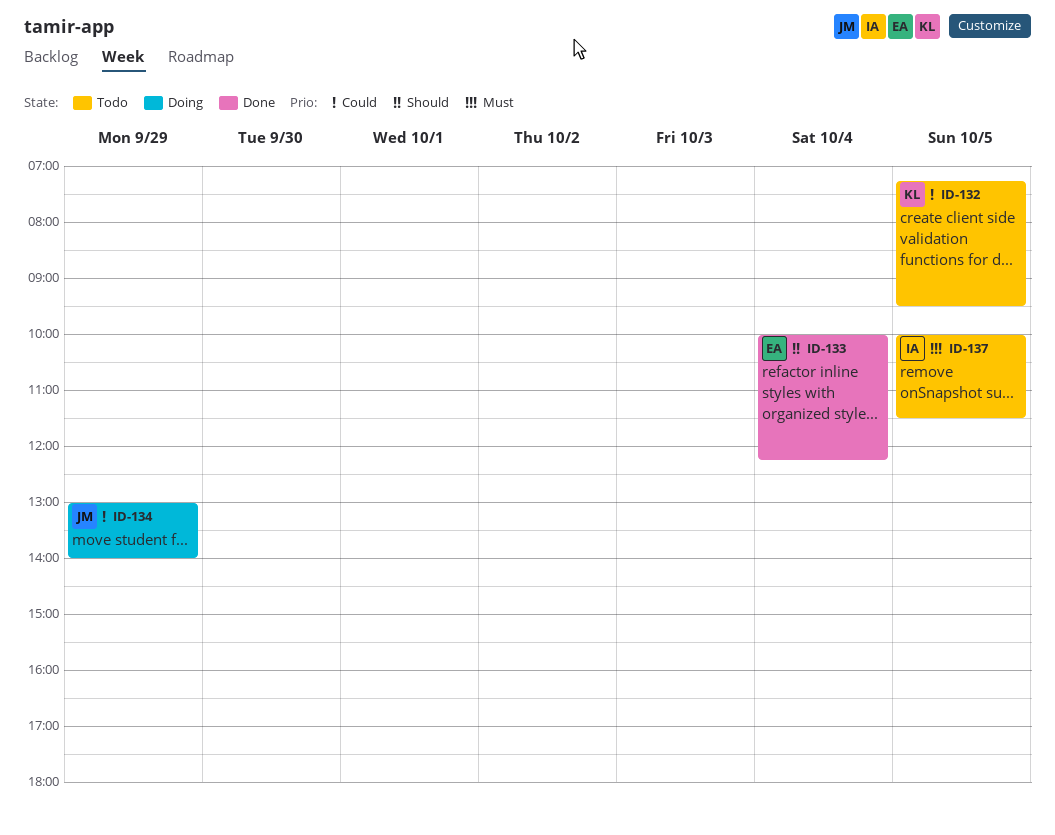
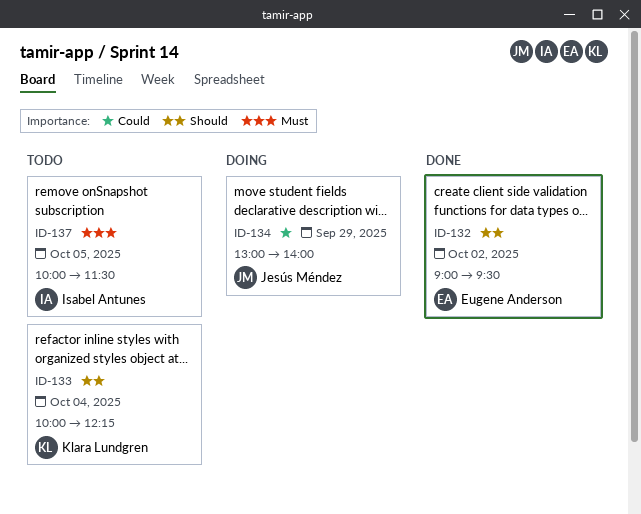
ID-132, status: Todo -> Done
ID-132, owner: Klara Lundgren -> Eugene Anderson
ID-132, priority: Could -> Should
ID-132, day: Oct 5 -> Oct 2
ID-132, begins: 07:15 -> 09:00
ID-133, status: Done -> Todo
ID-133, owner: Eugene Anderson -> Klara Lundgren

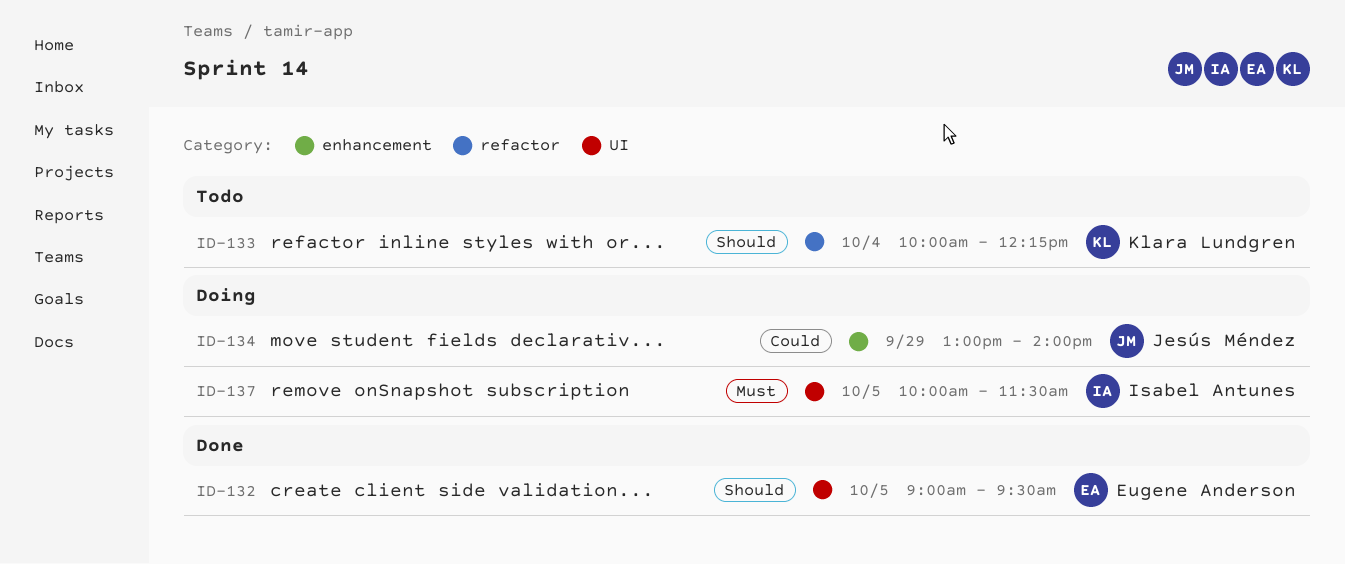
ID-132, day: Oct 2 -> Oct 5
ID-137, status: Todo -> Doing

